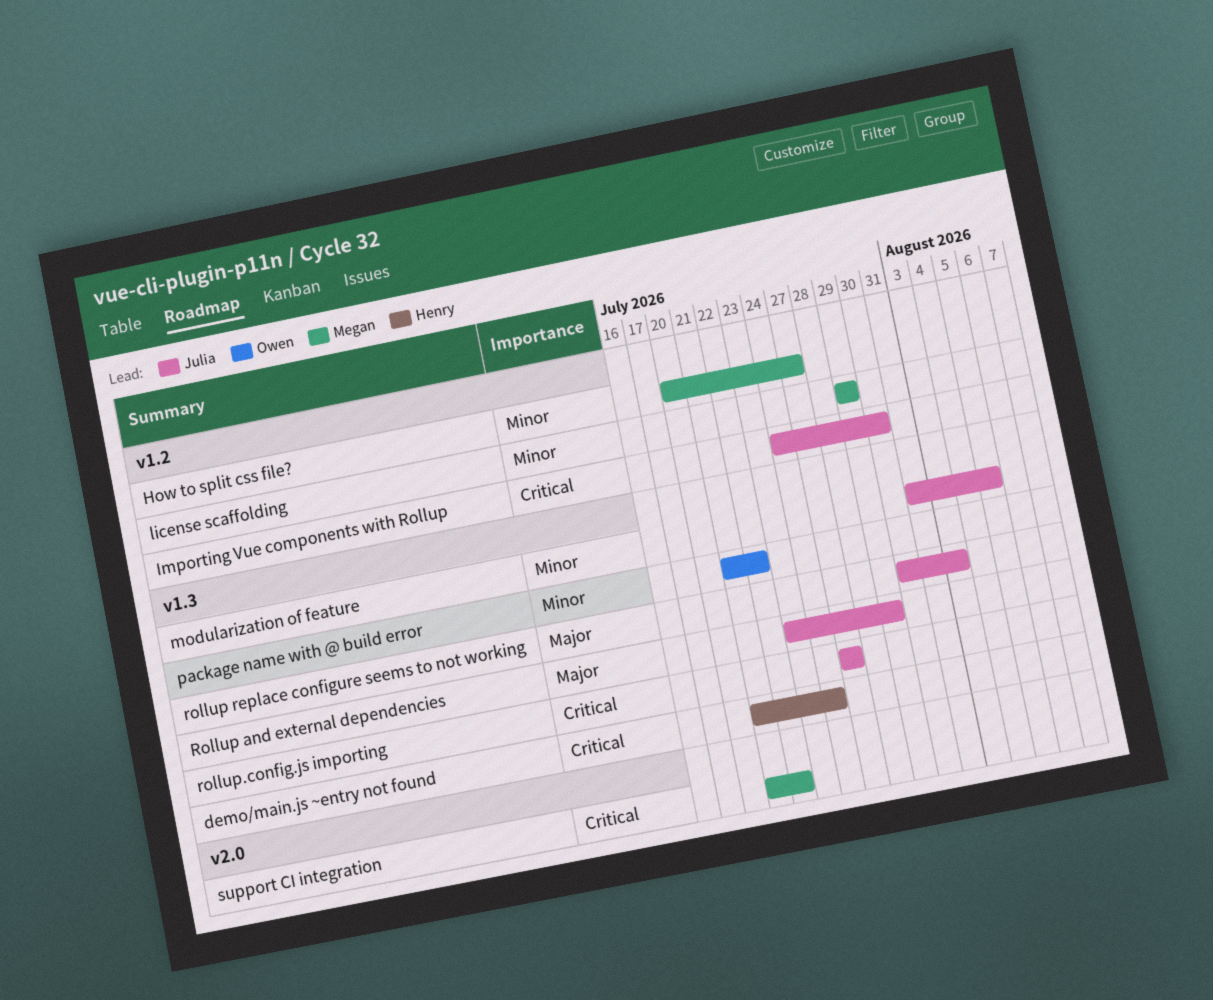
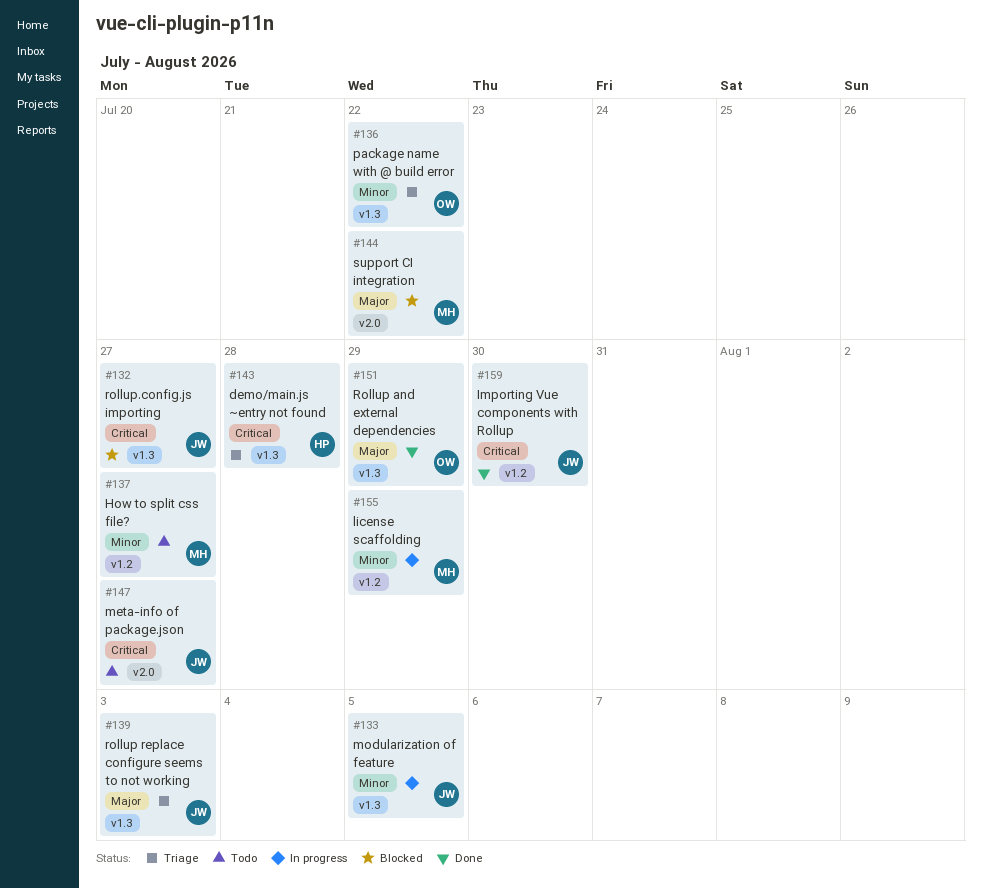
demo/main.js ~entry not found, due: Jul 24 -> Jul 28
meta-info of package.json: none -> present
Rollup and external dependencies, owner: Julia -> Owen
support CI integration, priority: Critical -> Major

